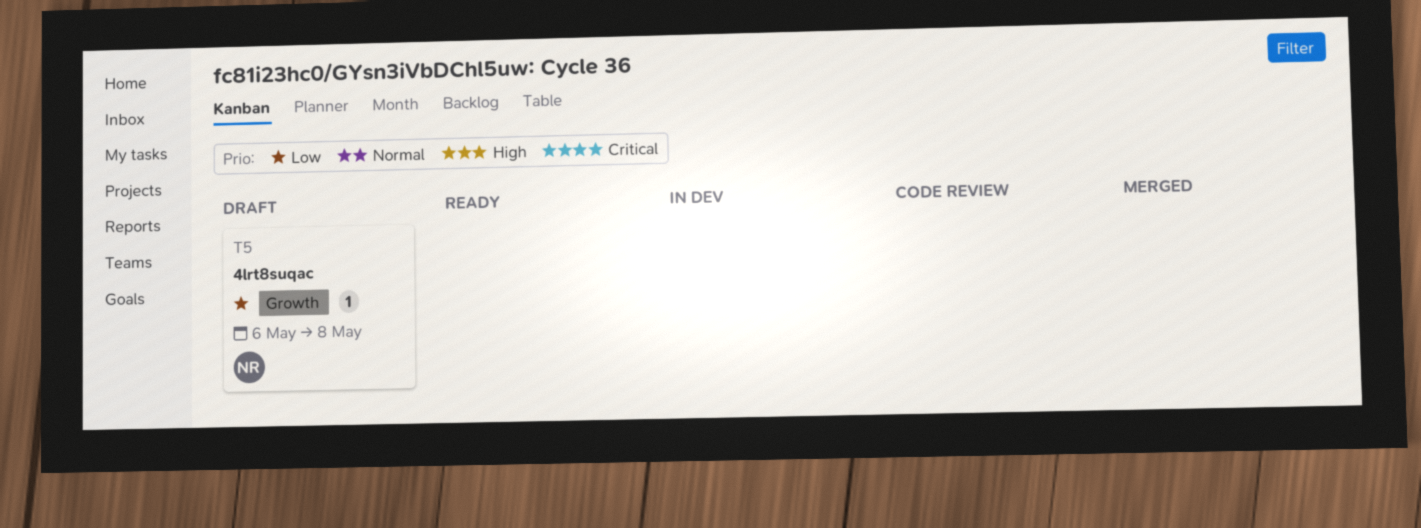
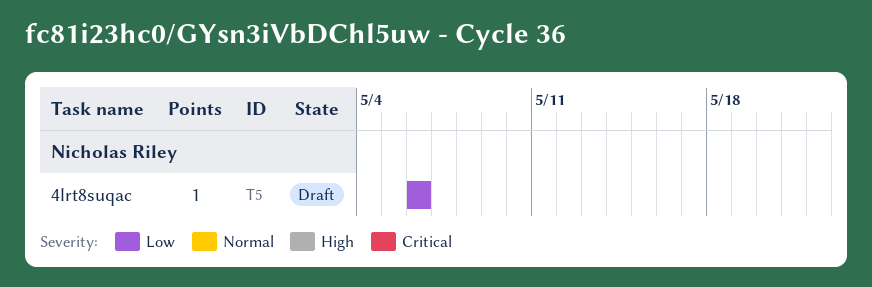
T5, due: May 8 -> May 6

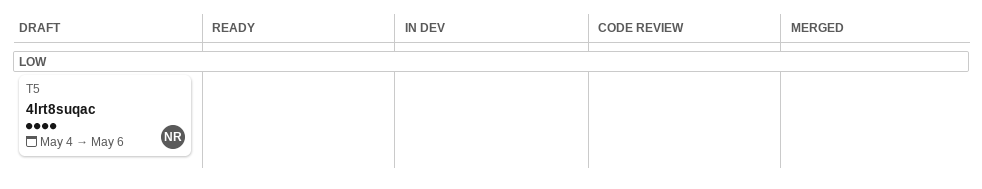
T5, estimate: 1 -> 4
T5, start: May 6 -> May 4

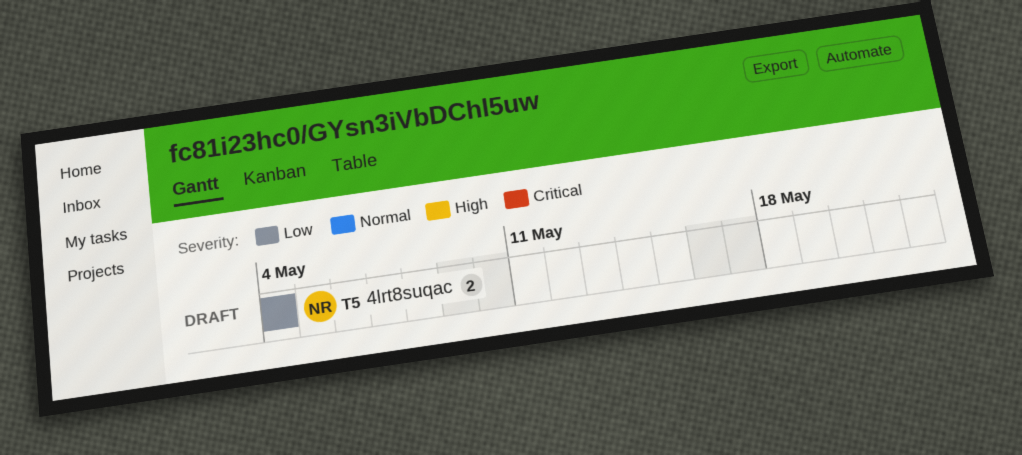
T5, estimate: 4 -> 2
T5, due: May 6 -> May 4

